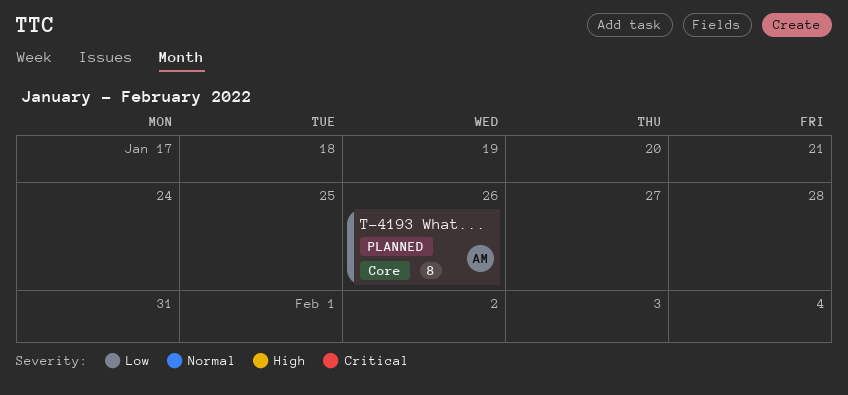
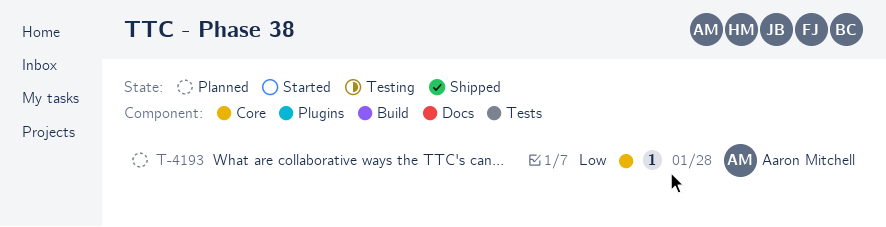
T-4193, estimate: 8 -> 1
T-4193, due: Jan 26 -> Jan 28

